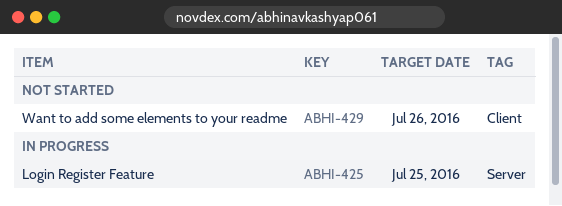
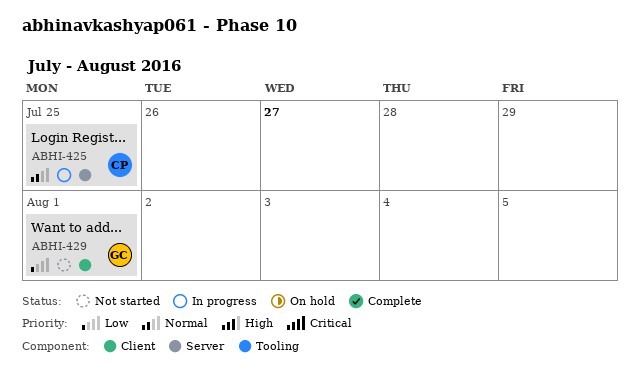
ABHI-429, due: Jul 26 -> Aug 1

